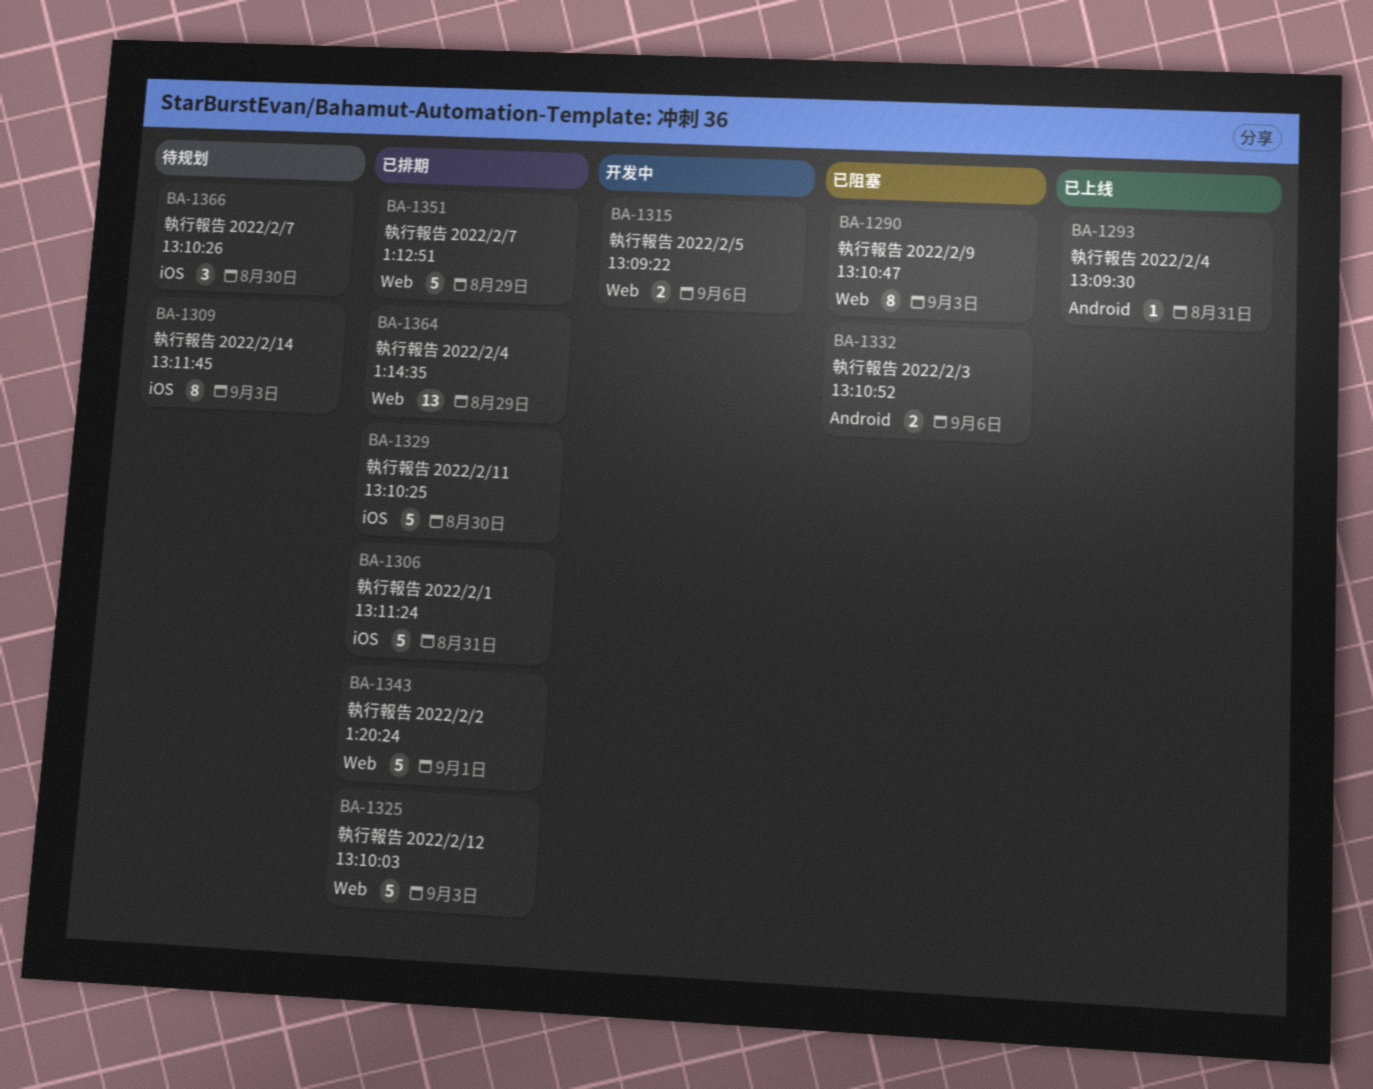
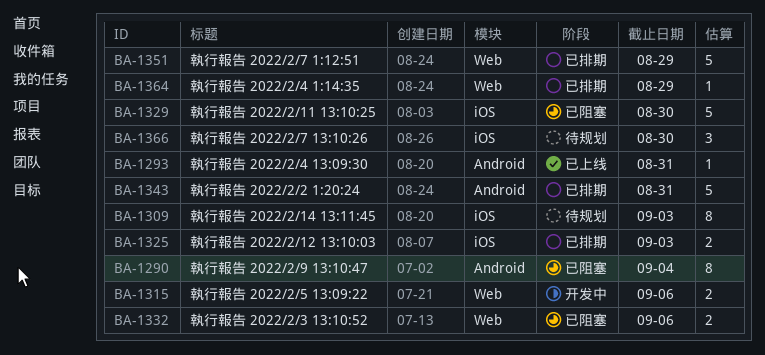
BA-1290, label: Web -> Android
BA-1290, due: Sep 3 -> Sep 4
BA-1306: present -> none
BA-1325, label: Web -> iOS
BA-1325, estimate: 5 -> 2
BA-1329, status: 已排期 -> 已阻塞
BA-1332, label: Android -> Web
BA-1343, label: Web -> Android
BA-1343, due: Sep 1 -> Aug 31
BA-1364, estimate: 13 -> 1

